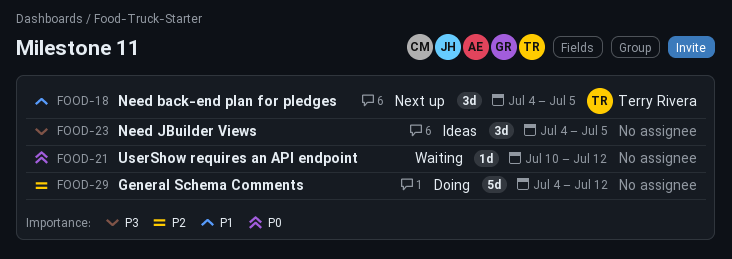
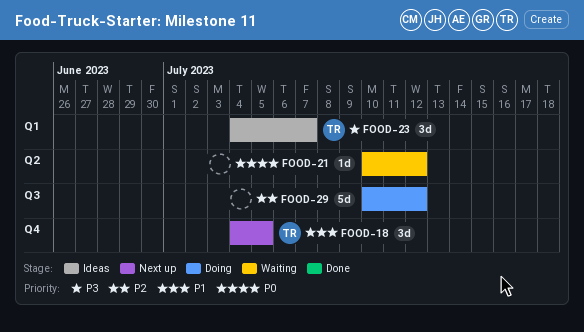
FOOD-23, owner: none -> Terry Rivera
FOOD-23, due: Jul 5 -> Jul 7
FOOD-29, start: Jul 4 -> Jul 10

